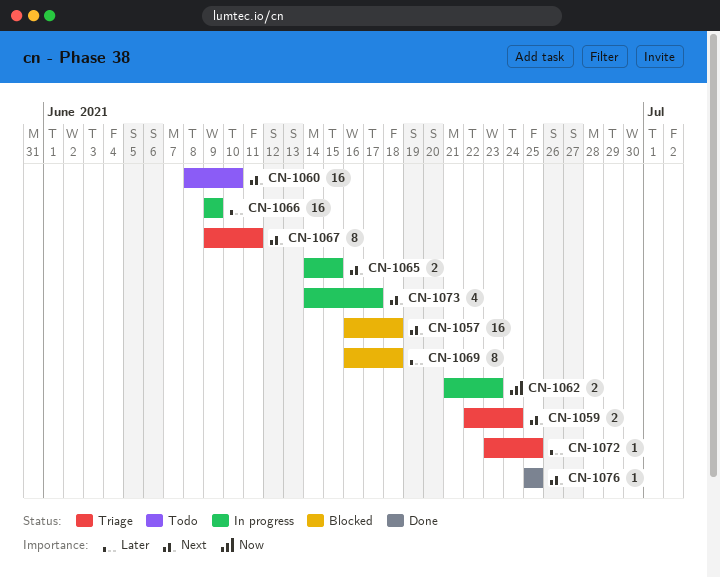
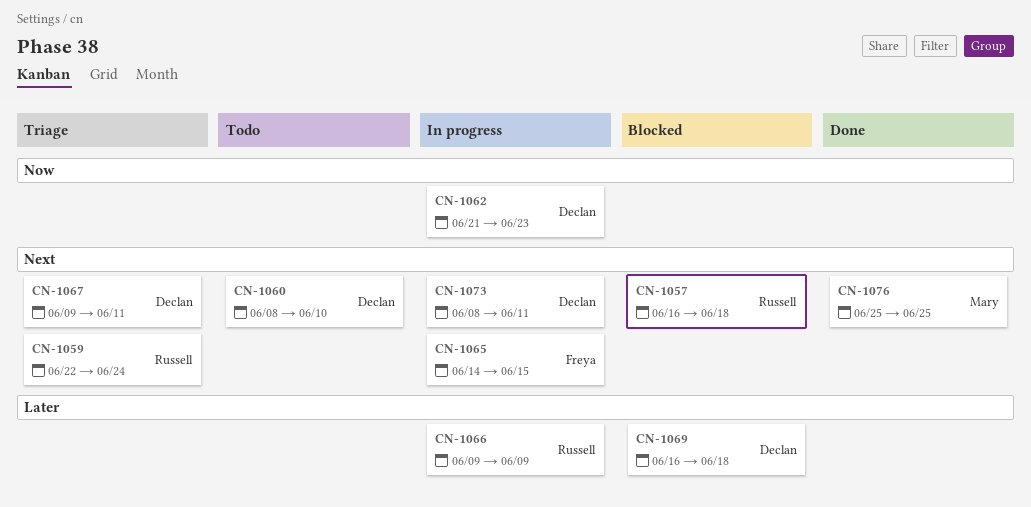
CN-1072: present -> none
CN-1073, start: Jun 14 -> Jun 8
CN-1073, due: Jun 17 -> Jun 11

